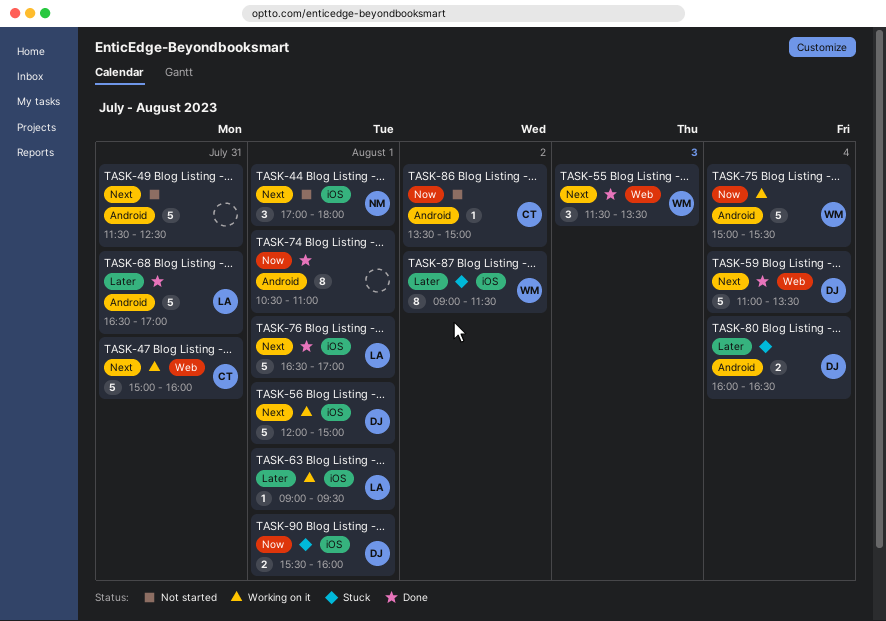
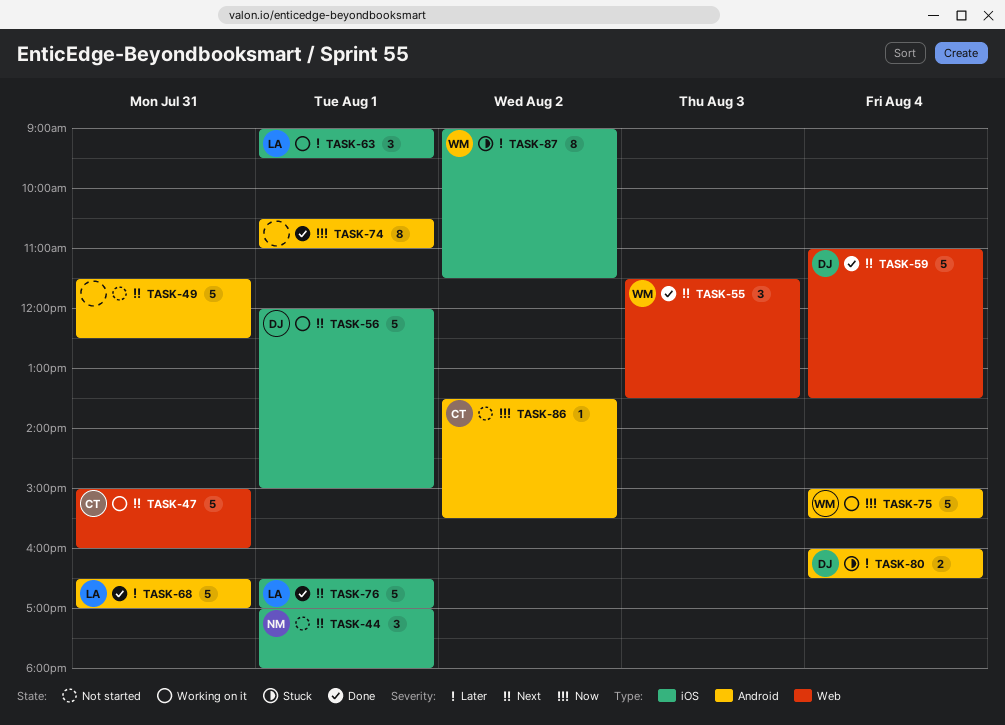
TASK-63, estimate: 1 -> 3
TASK-86, ends: 15:00 -> 15:30
TASK-90: present -> none

